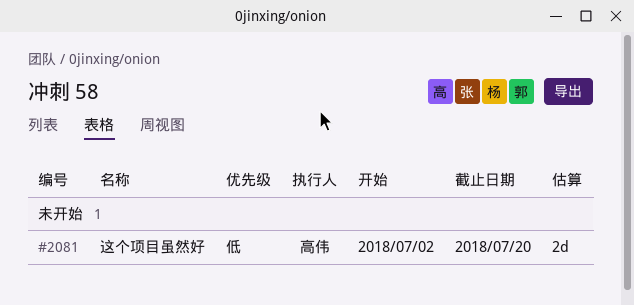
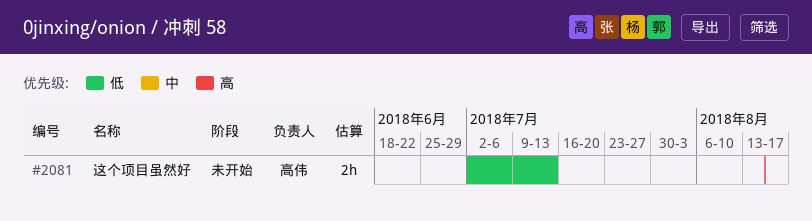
#2081, estimate: 2d -> 2h
#2081, due: Jul 20 -> Jul 13

